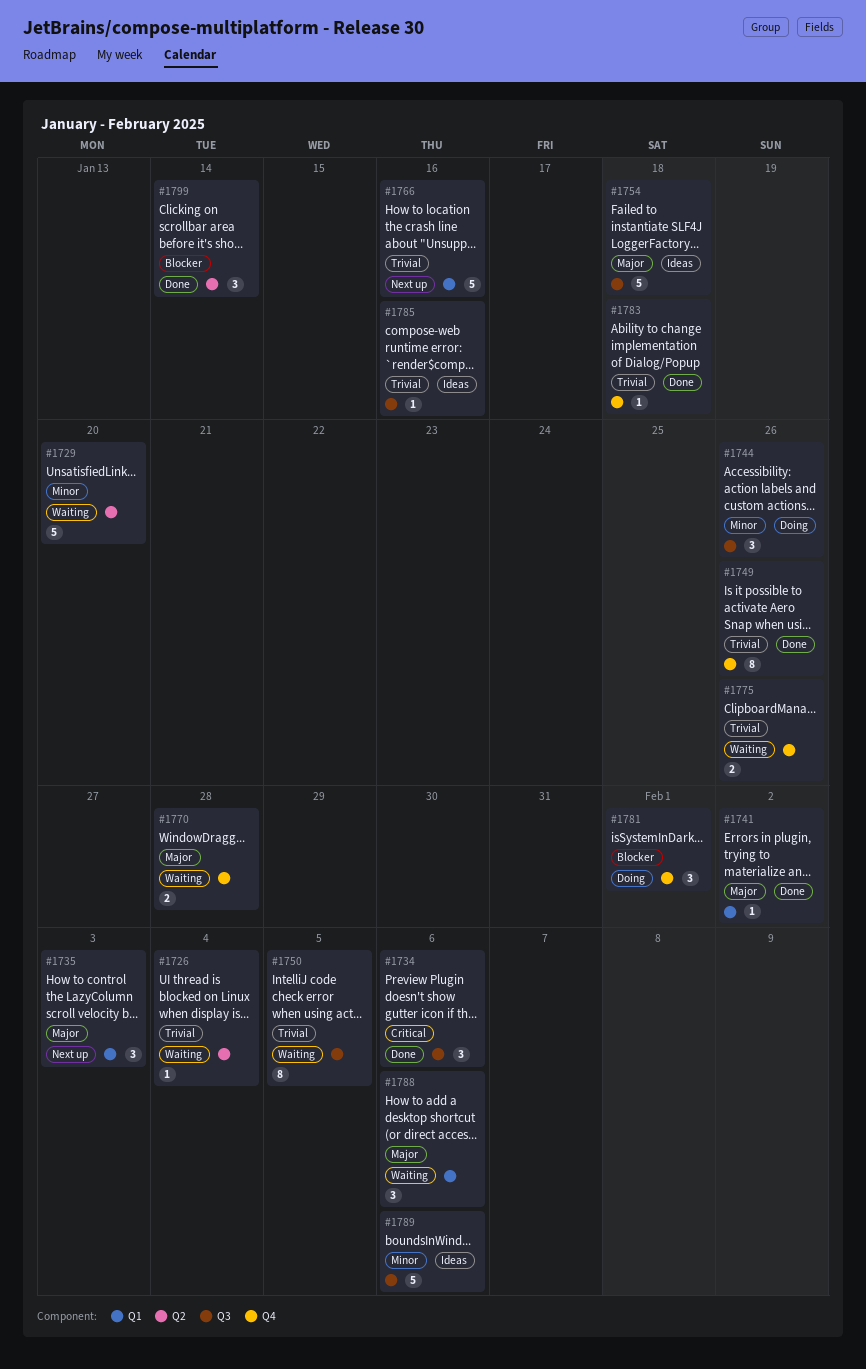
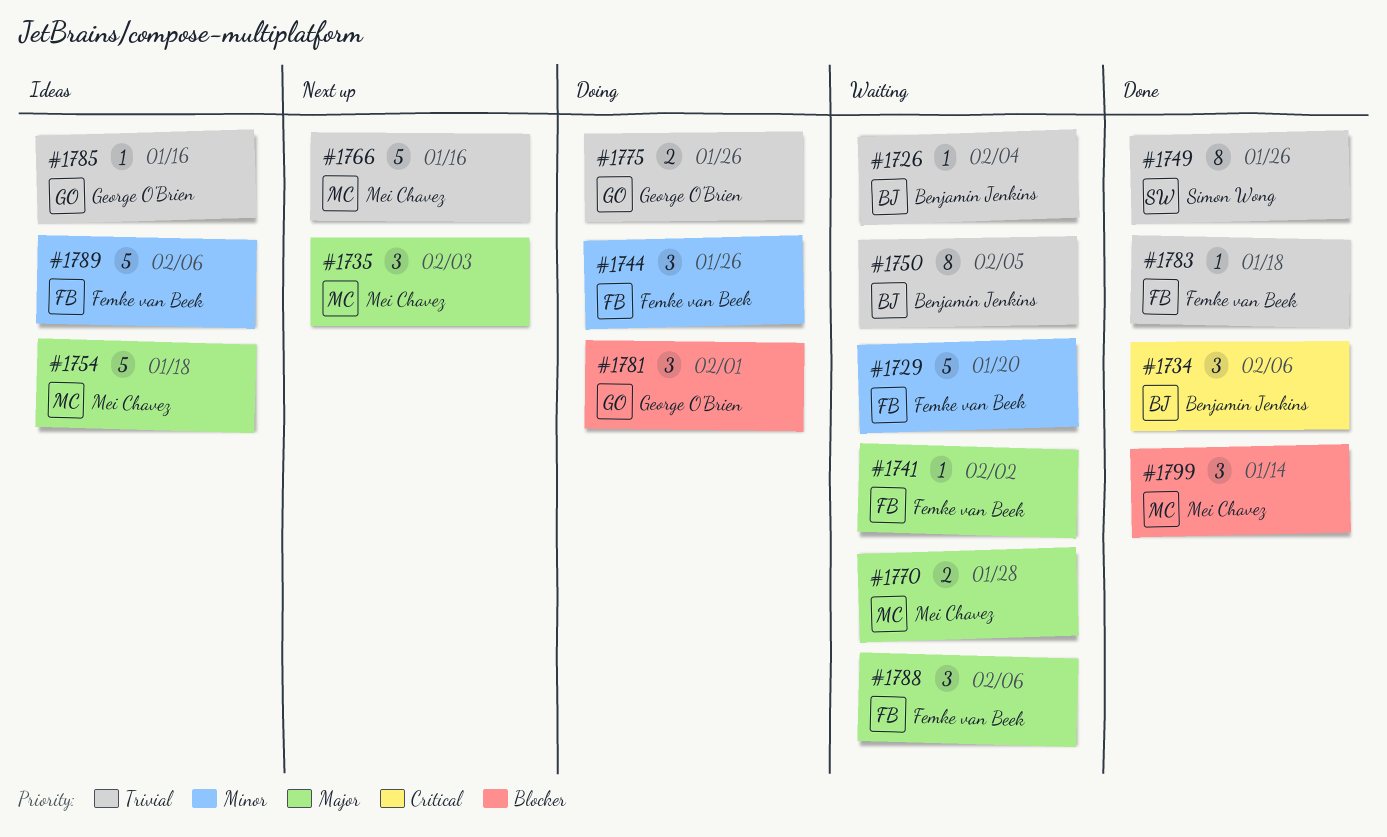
#1741, status: Done -> Waiting
#1775, status: Waiting -> Doing

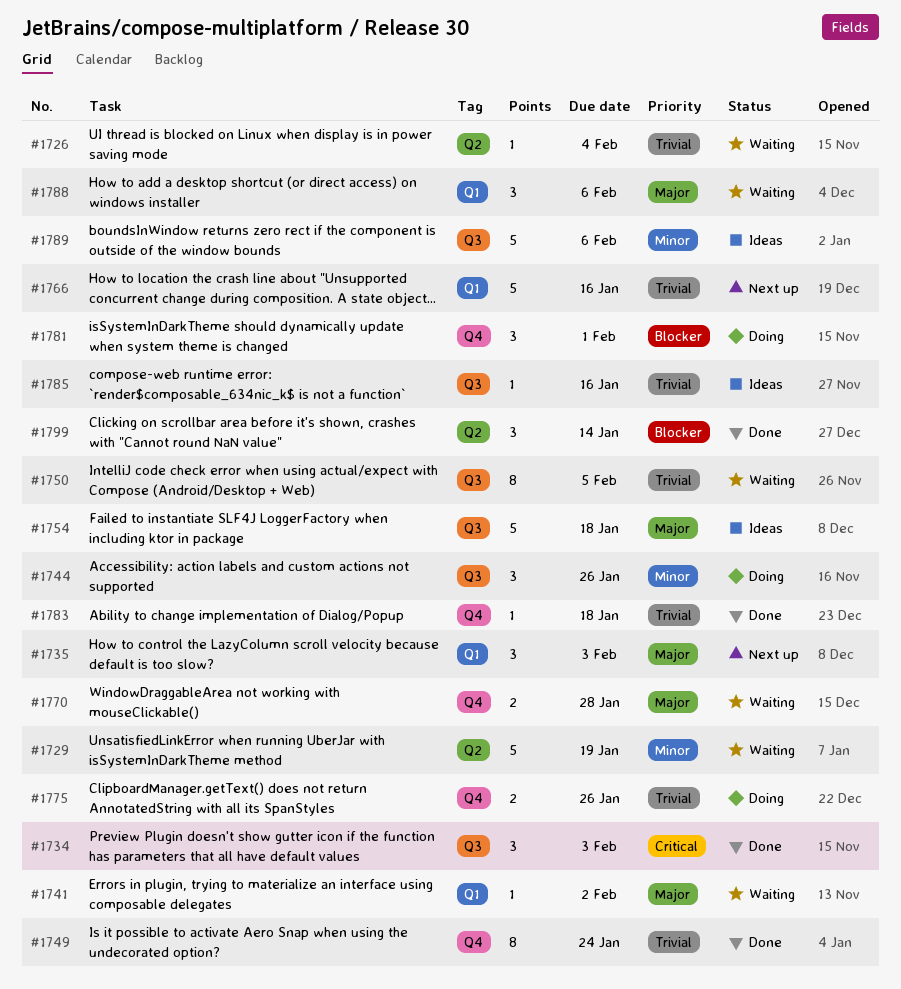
#1729, due: Jan 20 -> Jan 19
#1734, due: Feb 6 -> Feb 3
#1749, due: Jan 26 -> Jan 24

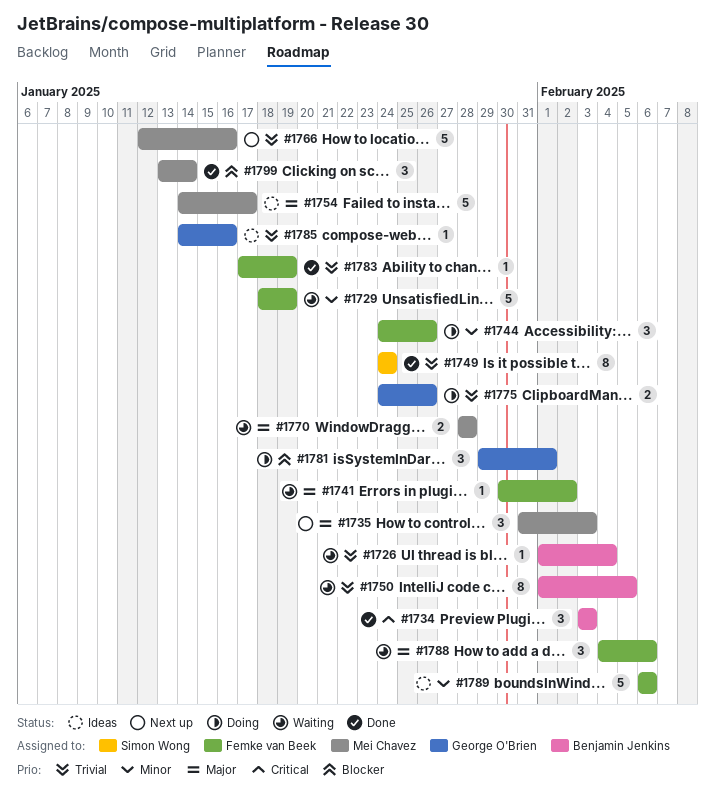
#1754, due: Jan 18 -> Jan 17
#1783, due: Jan 18 -> Jan 19

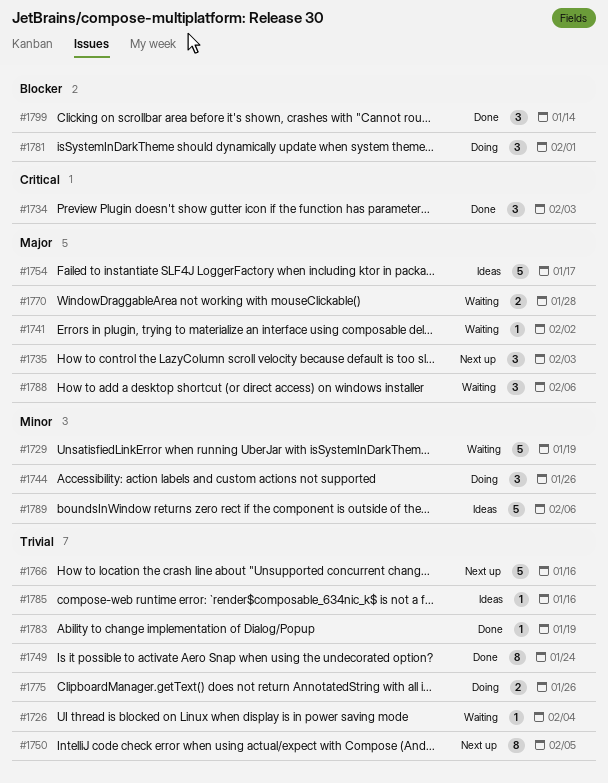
#1750, status: Waiting -> Next up

